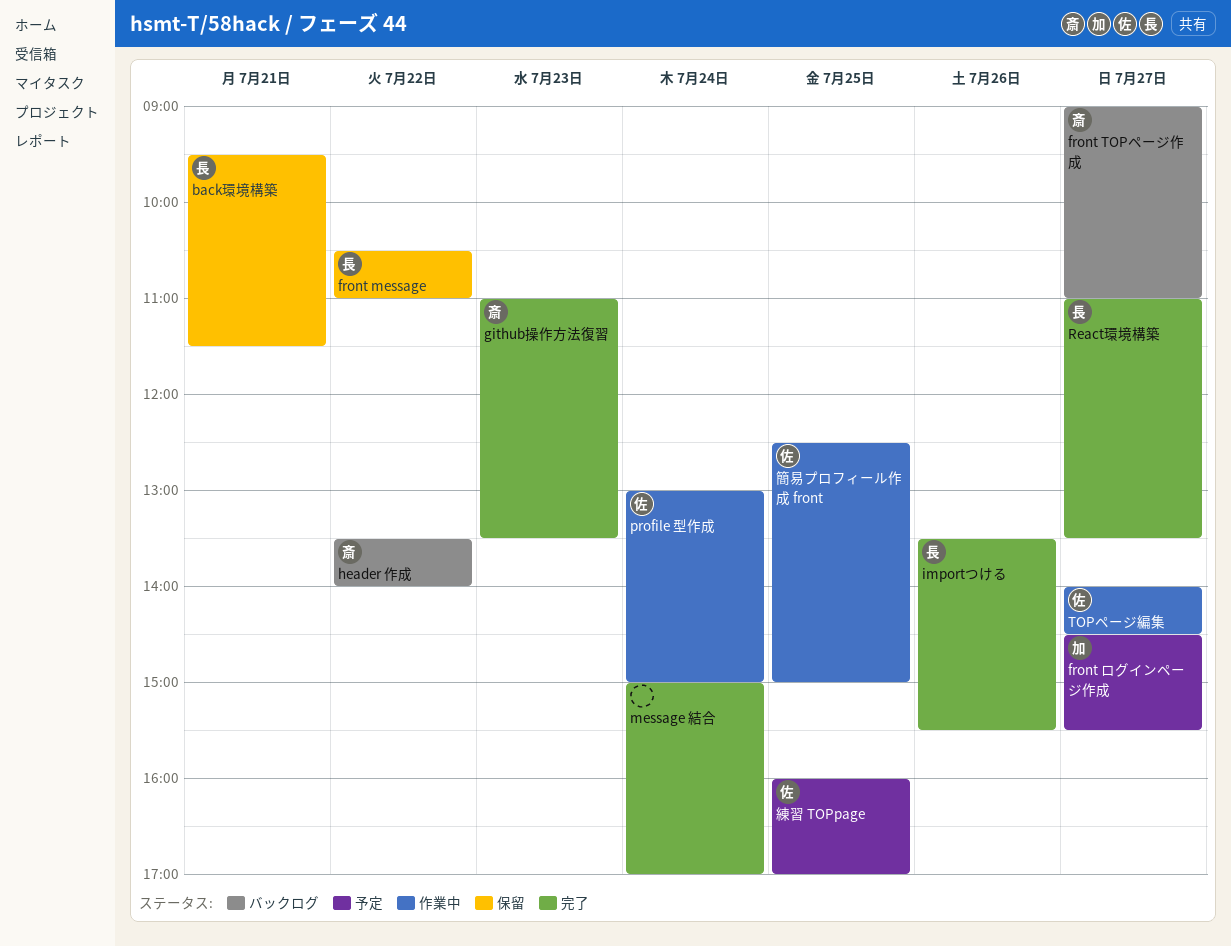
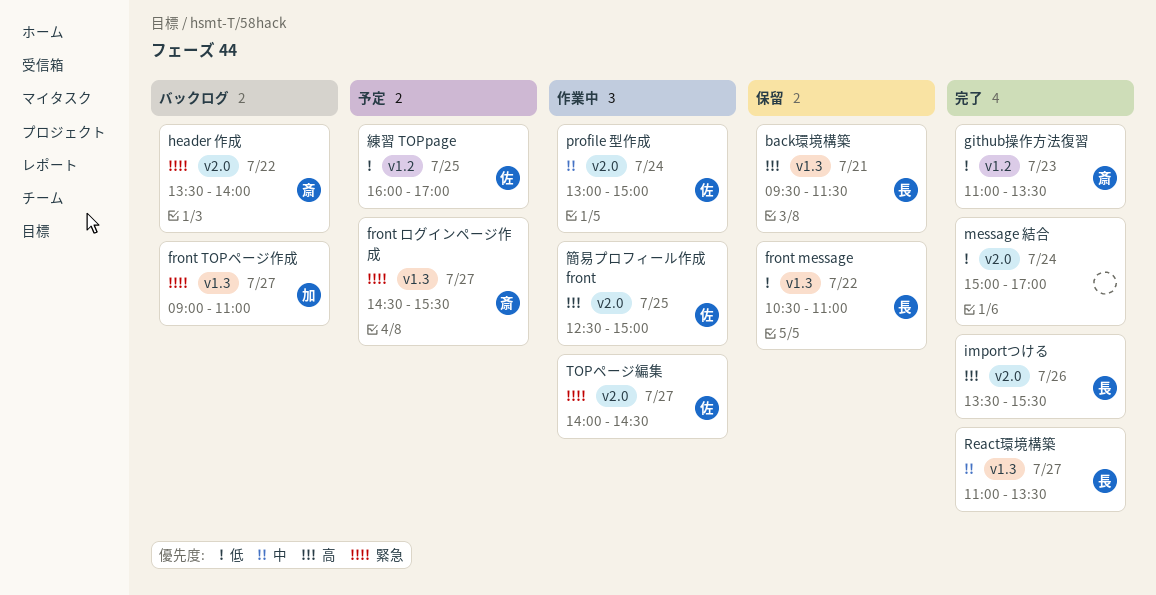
front TOPページ作成, owner: 斎 -> 加
front ログインページ作成, owner: 加 -> 斎

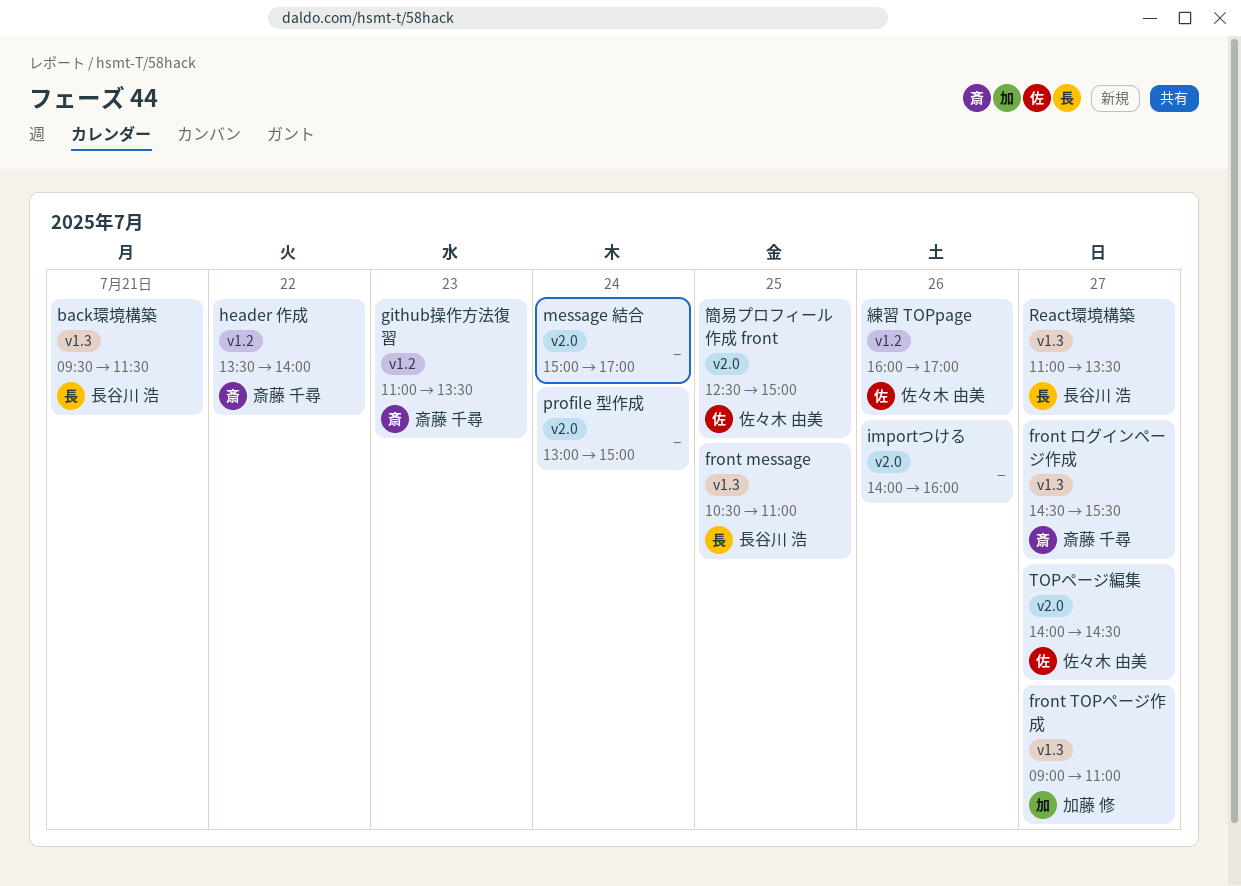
front message, day: Jul 22 -> Jul 25
header 作成, label: v2.0 -> v1.2
importつける, owner: 長谷川 浩 -> none
importつける, begins: 13:30 -> 14:00
importつける, ends: 15:30 -> 16:00
profile 型作成, owner: 佐々木 由美 -> none
練習 TOPpage, day: Jul 25 -> Jul 26

